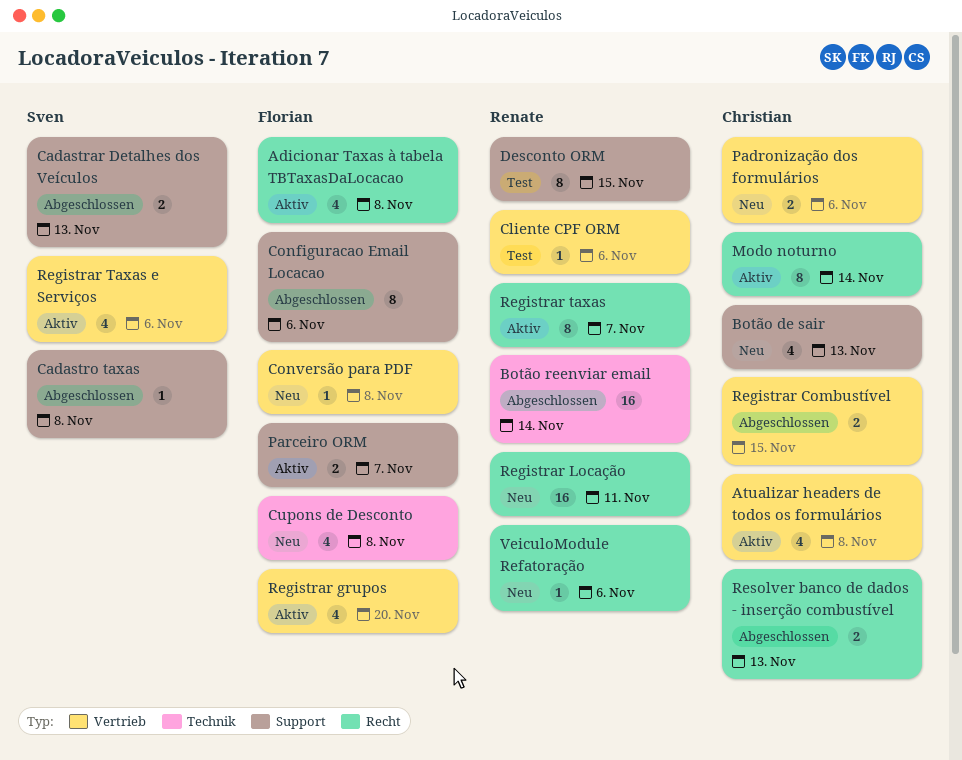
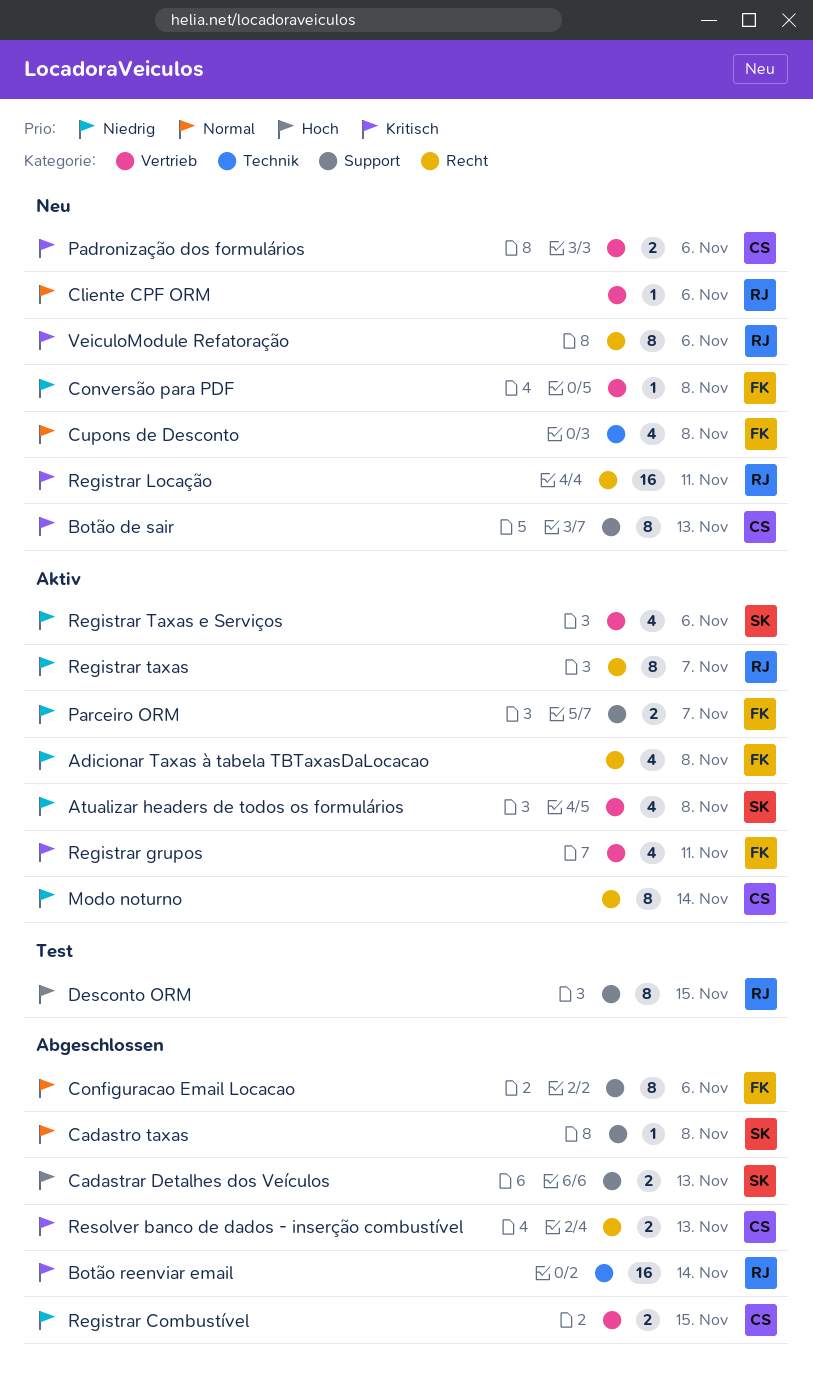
Atualizar headers de todos os formulários, owner: Christian -> Sven
Botão de sair, estimate: 4 -> 8
Cliente CPF ORM, status: Test -> Neu
Registrar grupos, due: Nov 20 -> Nov 11
VeiculoModule Refatoração, estimate: 1 -> 8

